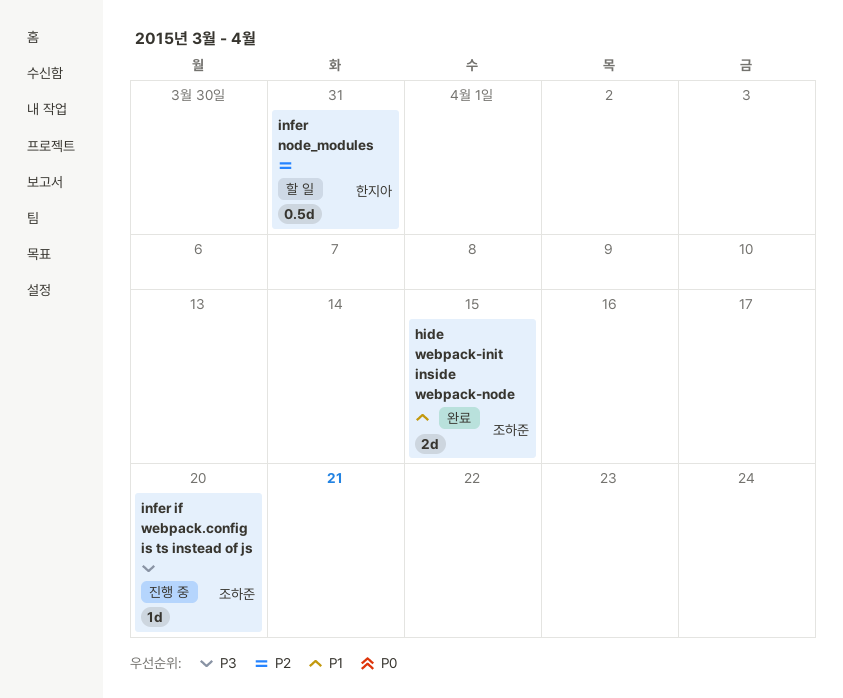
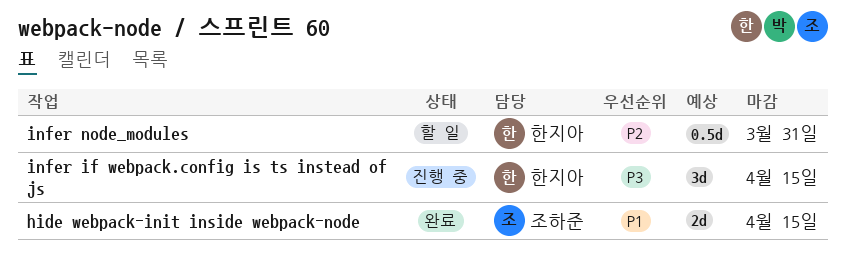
infer if webpack.config is ts instead of js, owner: 조하준 -> 한지아
infer if webpack.config is ts instead of js, estimate: 1d -> 3d
infer if webpack.config is ts instead of js, due: Apr 20 -> Apr 15

